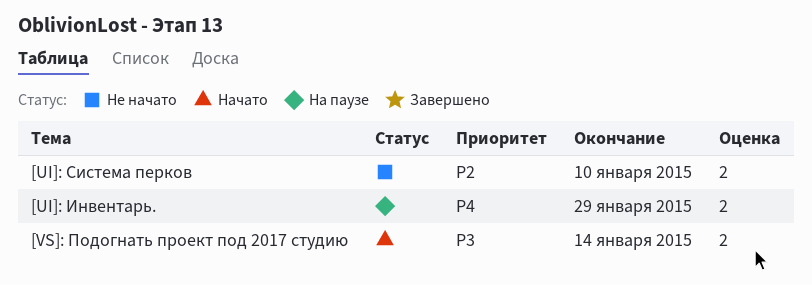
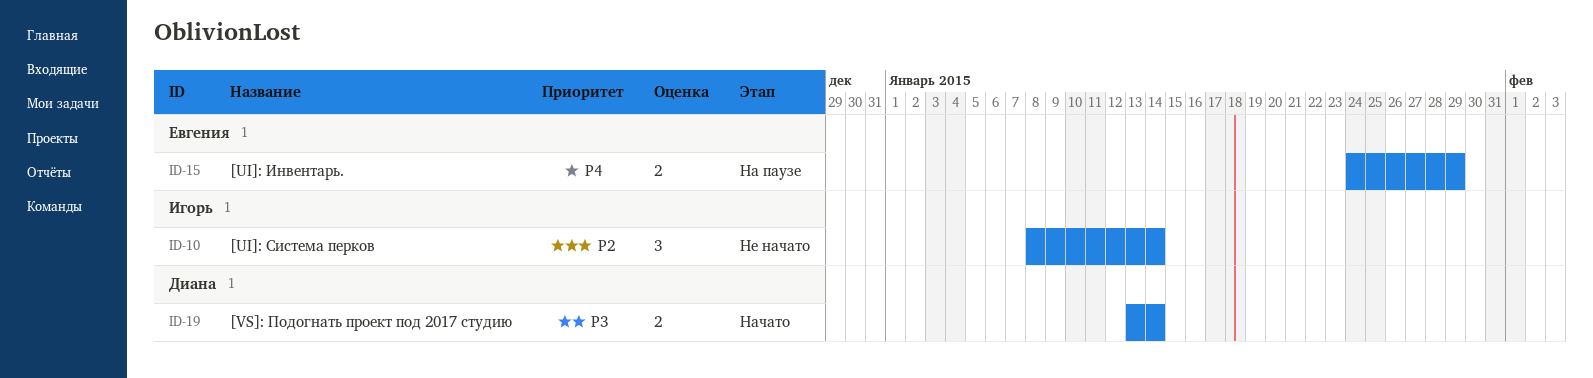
[UI]: Система перков, estimate: 2 -> 3
[UI]: Система перков, due: Jan 10 -> Jan 14

